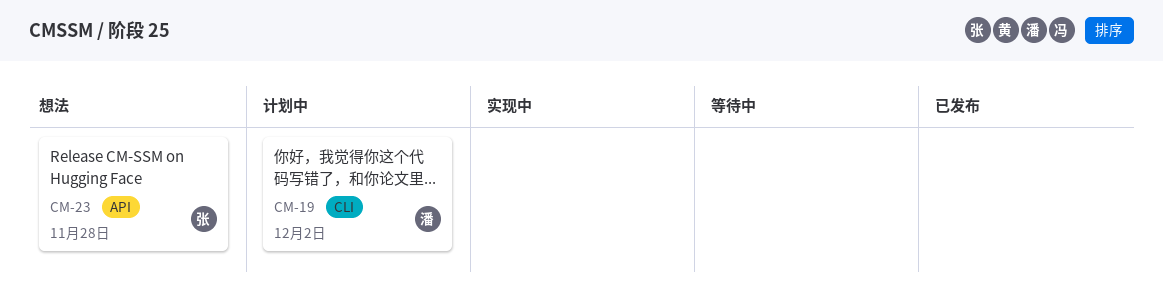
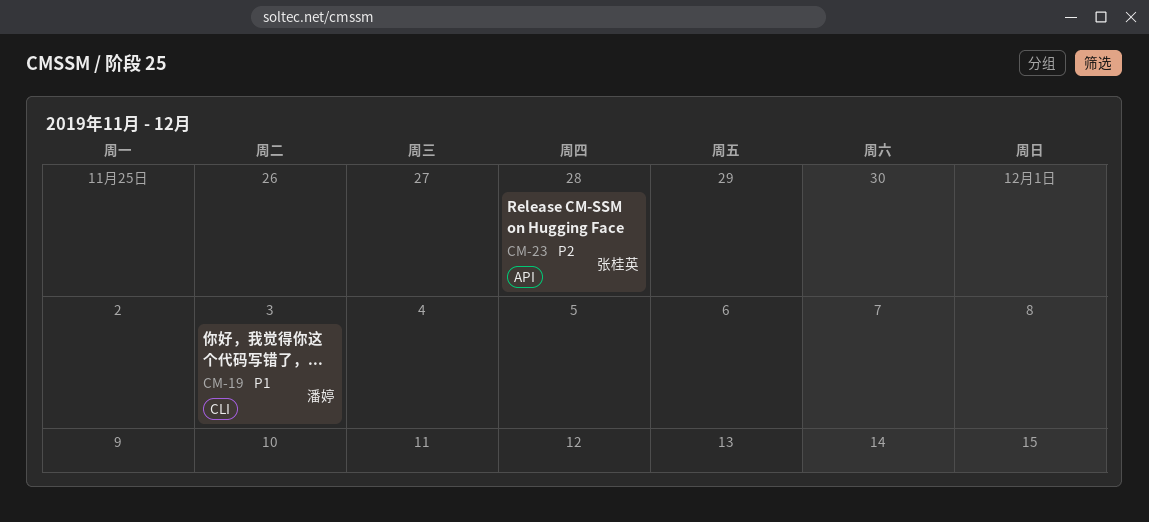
CM-19, due: Dec 2 -> Dec 3

